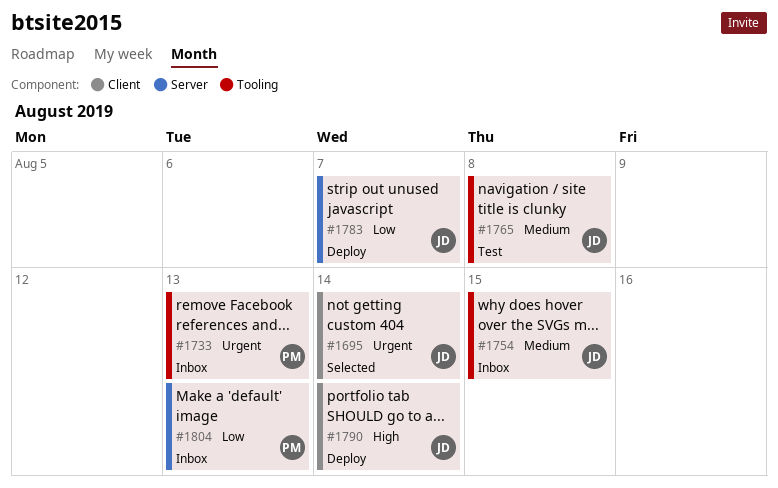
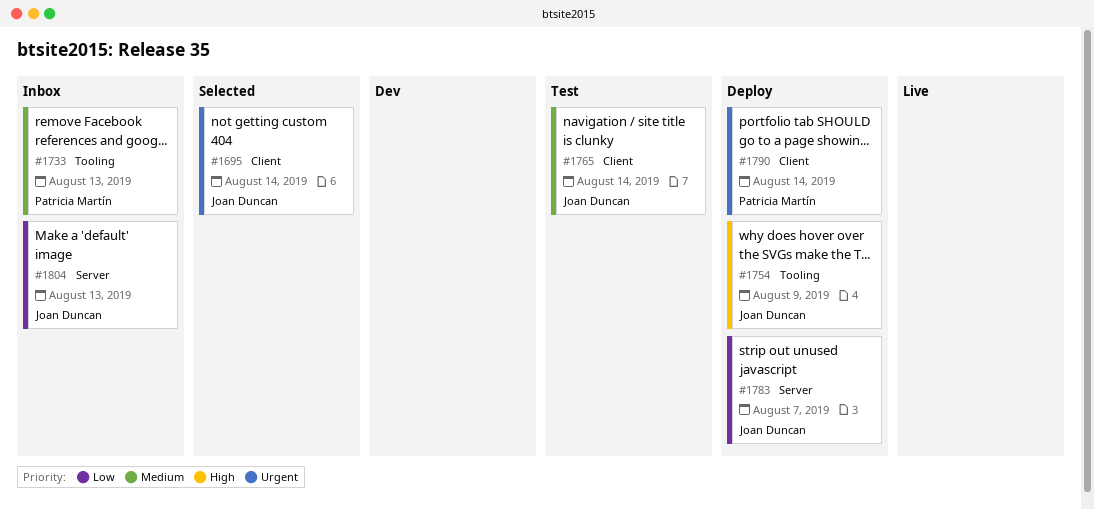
#1733, priority: Urgent -> Medium
#1754, status: Inbox -> Deploy
#1754, priority: Medium -> High
#1754, due: Aug 15 -> Aug 9
#1765, label: Tooling -> Client
#1765, due: Aug 8 -> Aug 14
#1790, owner: Joan Duncan -> Patricia Martín
#1790, priority: High -> Urgent
#1804, owner: Patricia Martín -> Joan Duncan

